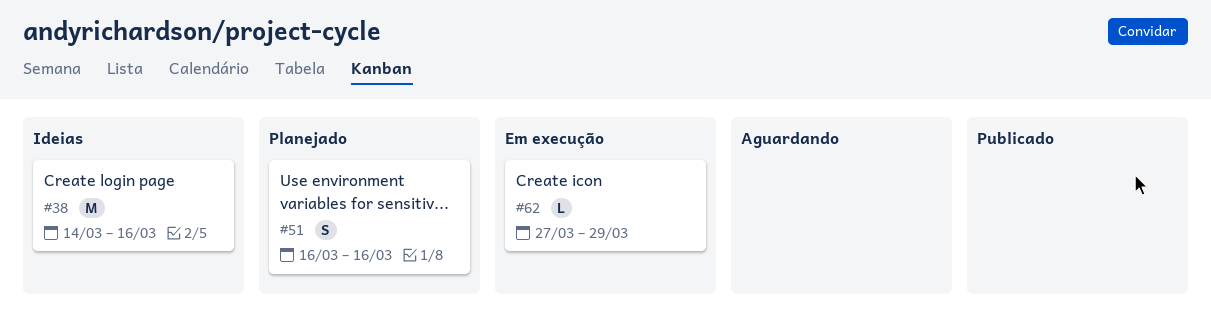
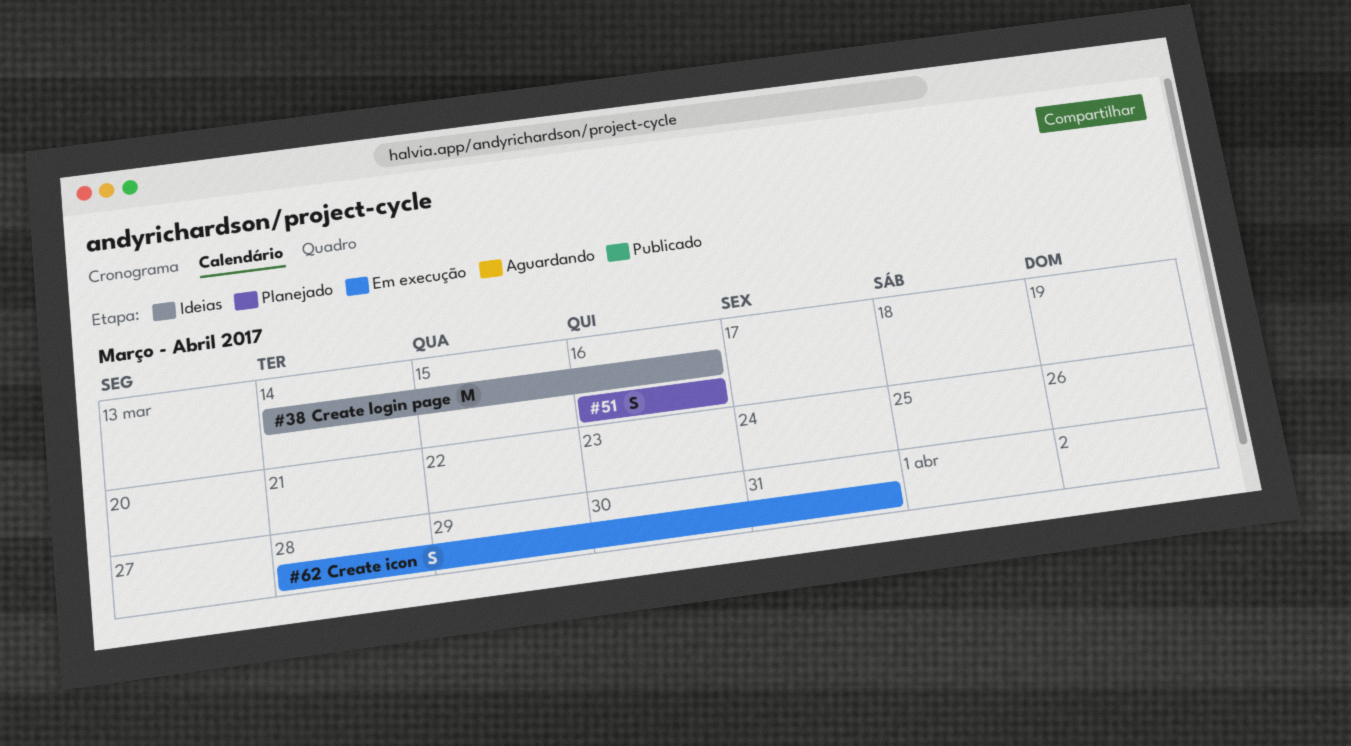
#62, estimate: L -> S
#62, start: Mar 27 -> Mar 28
#62, due: Mar 29 -> Mar 31

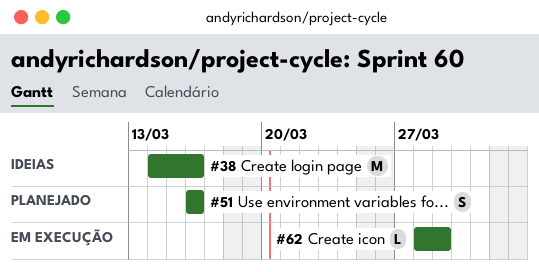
#62, estimate: S -> L
#62, due: Mar 31 -> Mar 29

